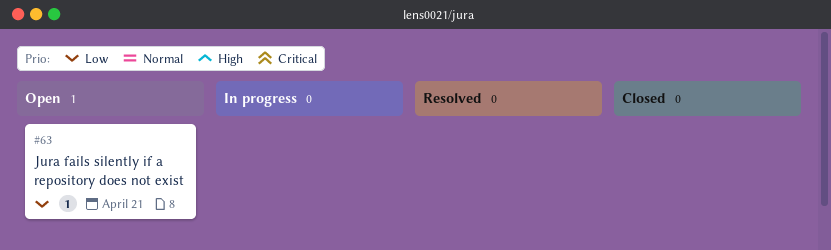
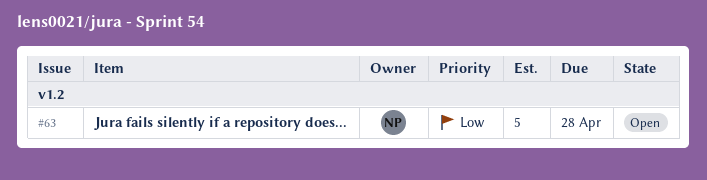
#63, estimate: 1 -> 5
#63, due: Apr 21 -> Apr 28

